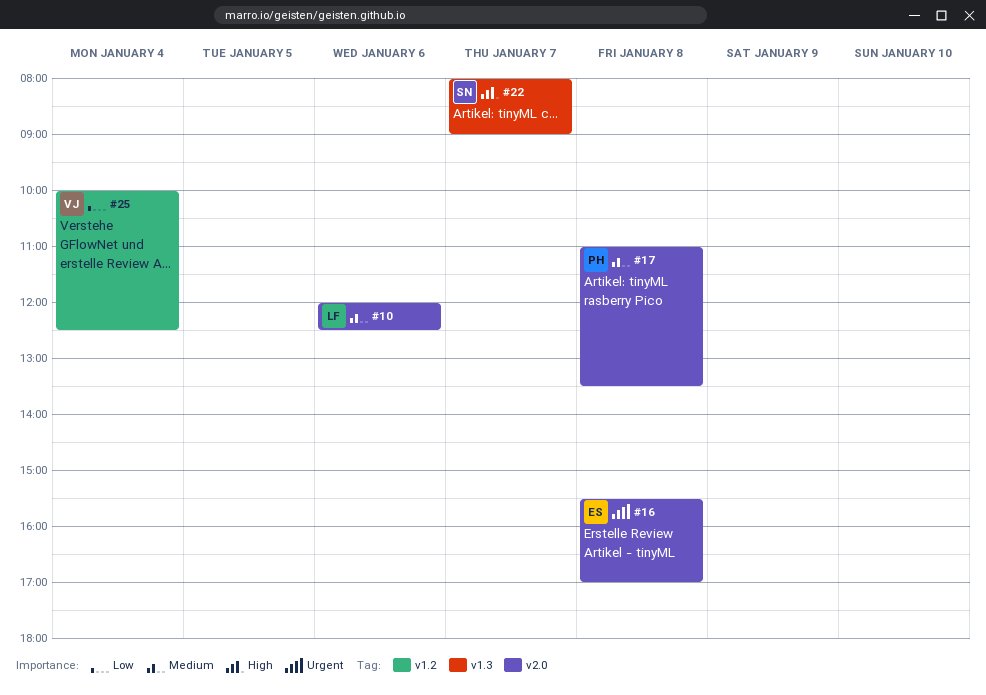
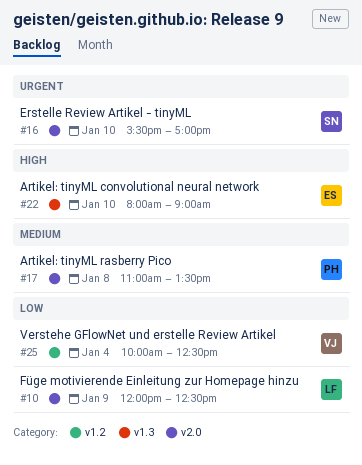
#10, priority: Medium -> Low
#10, day: Jan 6 -> Jan 9
#16, owner: ES -> SN
#16, day: Jan 8 -> Jan 10
#22, owner: SN -> ES
#22, day: Jan 7 -> Jan 10

